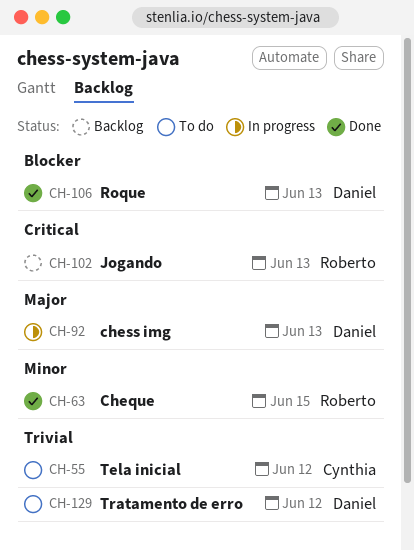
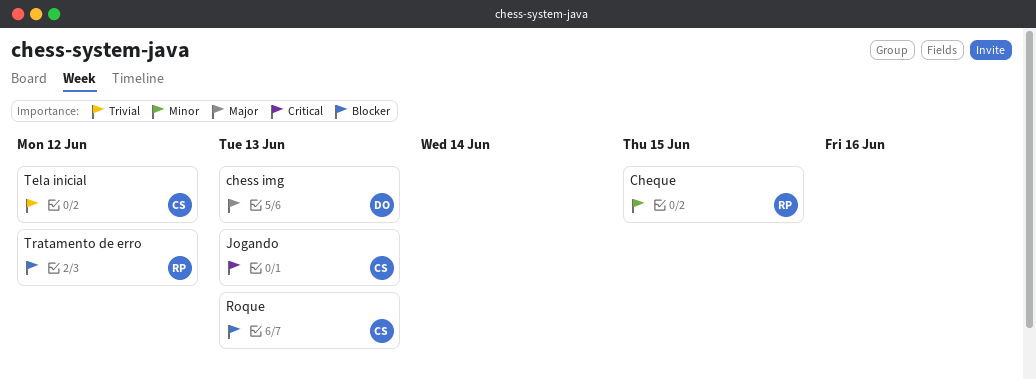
Jogando, owner: Roberto -> Cynthia
Roque, owner: Daniel -> Cynthia
Tratamento de erro, owner: Daniel -> Roberto
Tratamento de erro, priority: Trivial -> Blocker

